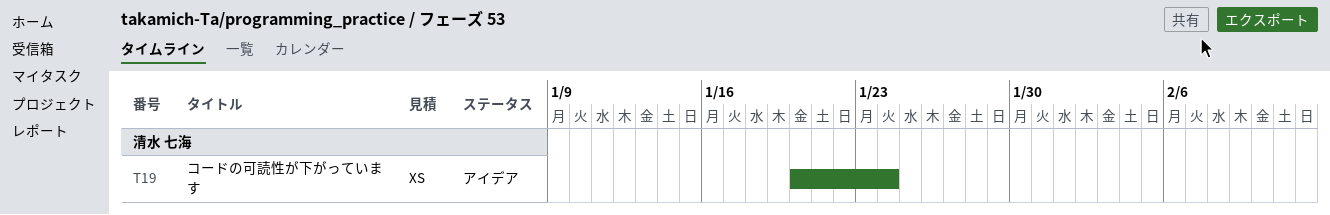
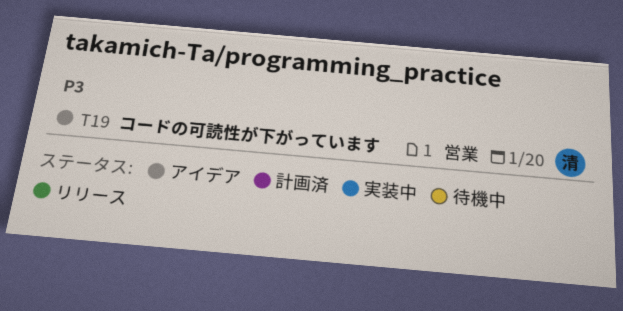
T19, due: Jan 24 -> Jan 20

